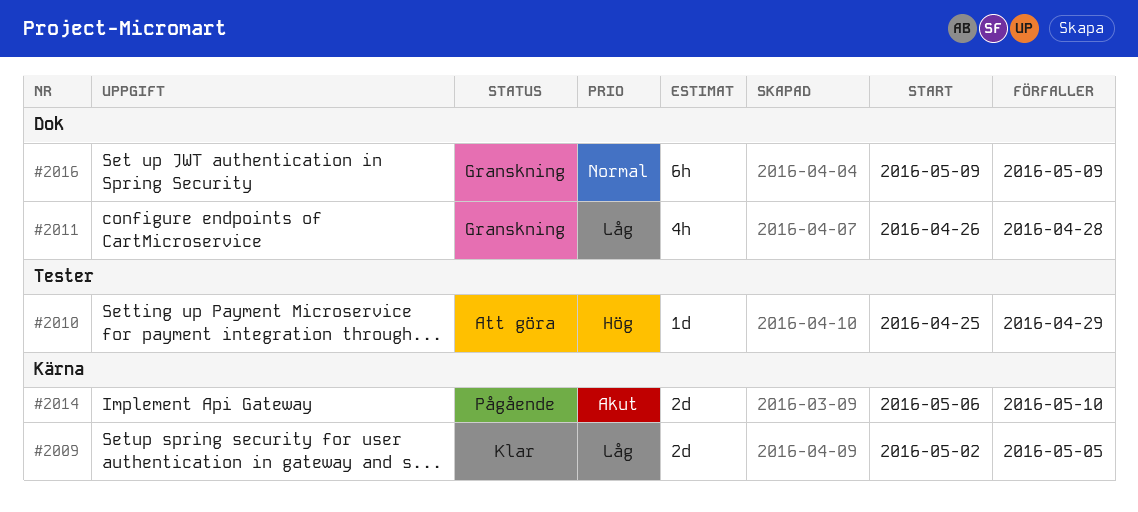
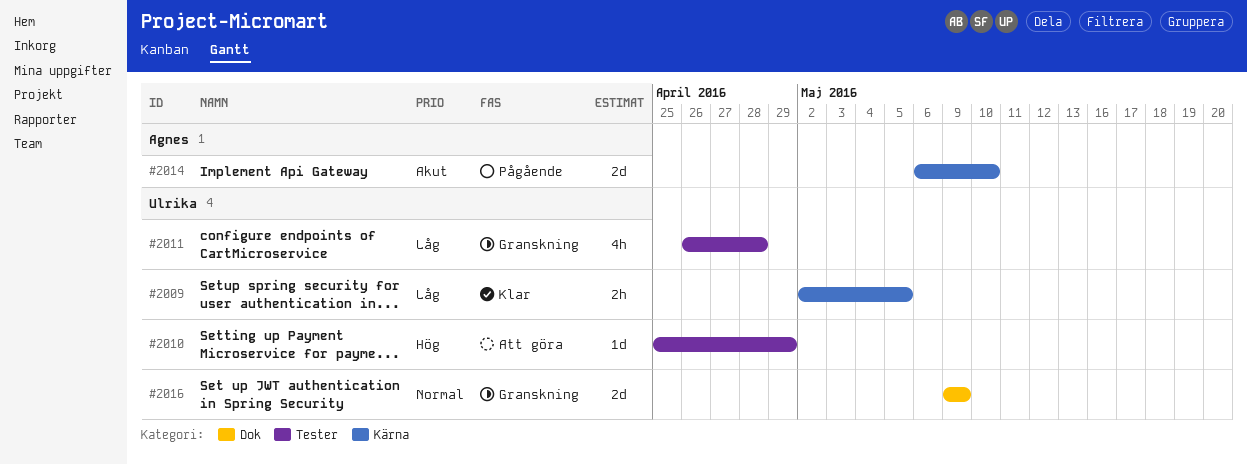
#2009, estimate: 2d -> 2h
#2011, label: Dok -> Tester
#2016, estimate: 6h -> 2d

